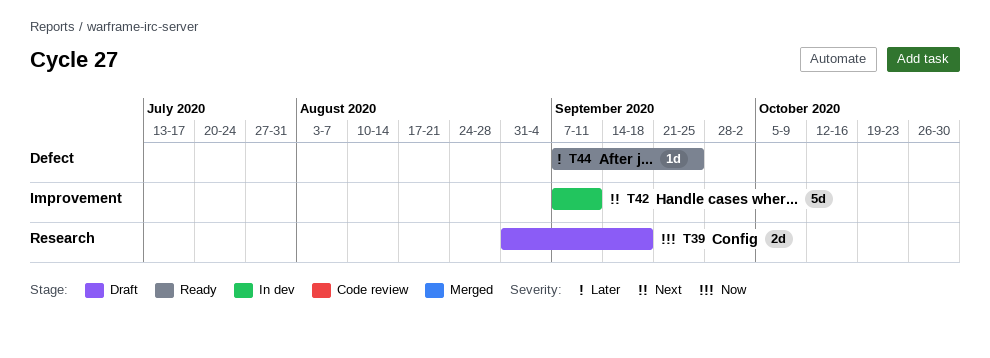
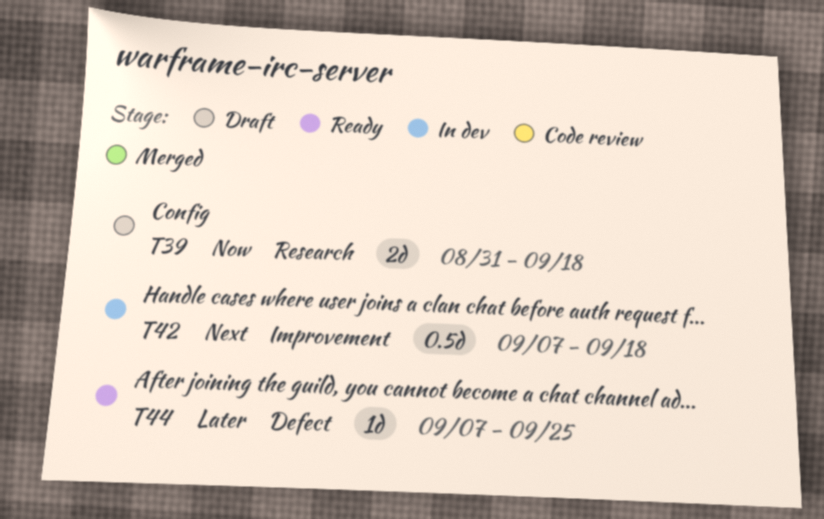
T42, estimate: 5d -> 0.5d
T42, due: Sep 11 -> Sep 18

